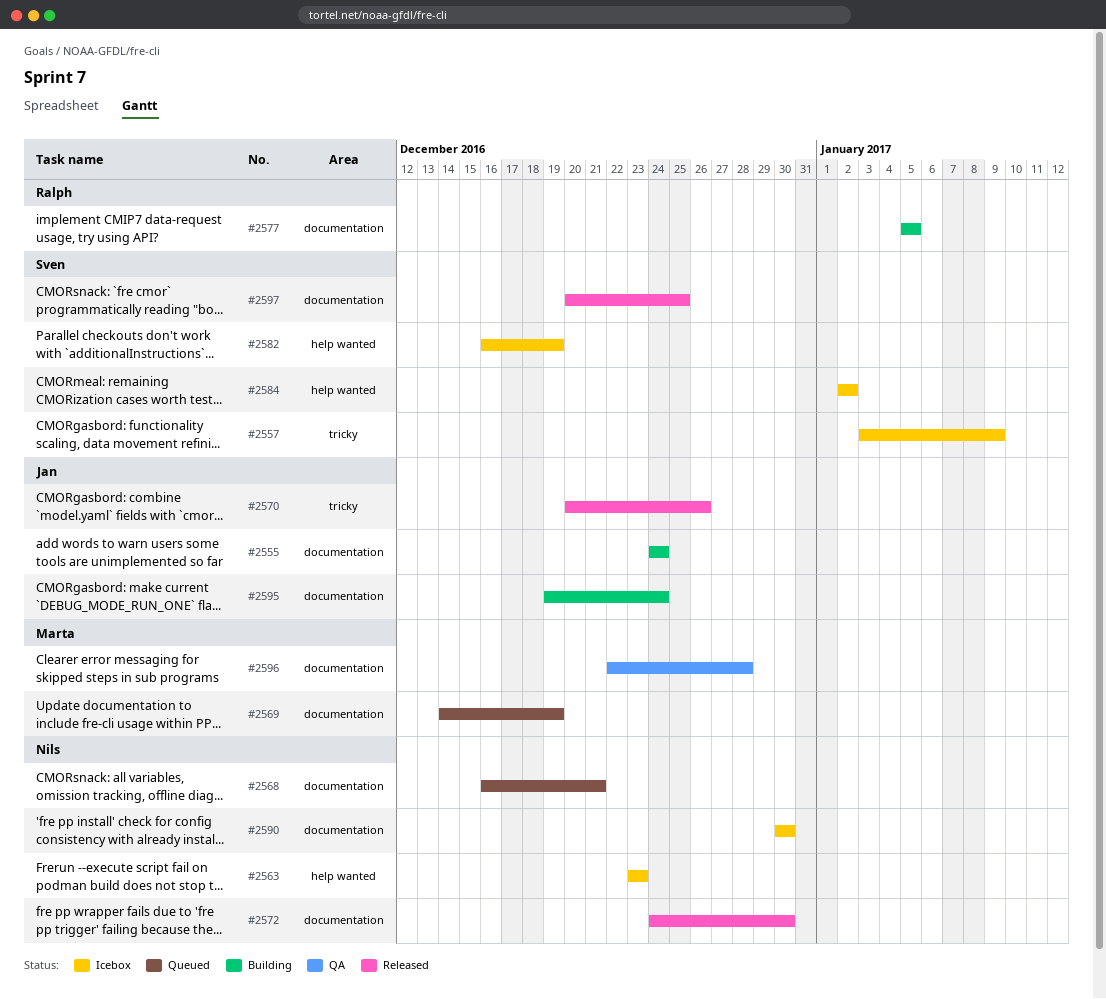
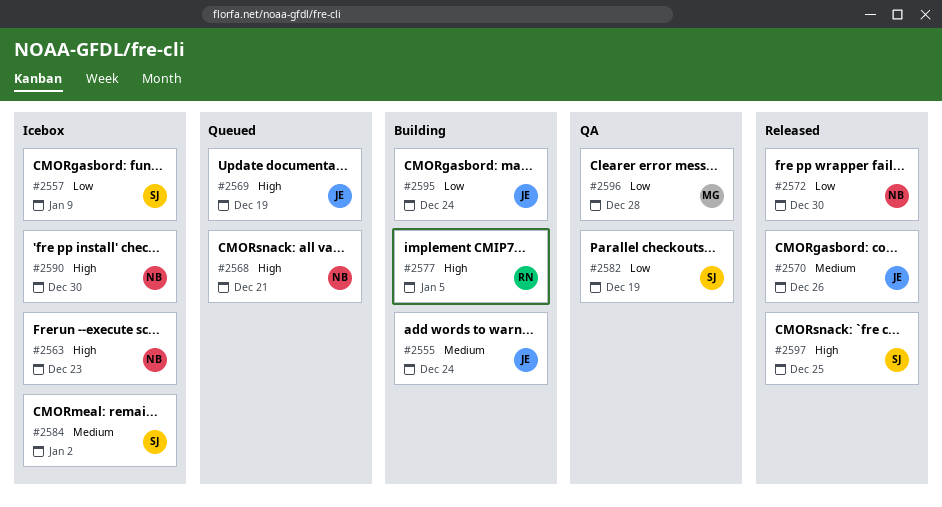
#2569, owner: Marta -> Jan
#2582, status: Icebox -> QA

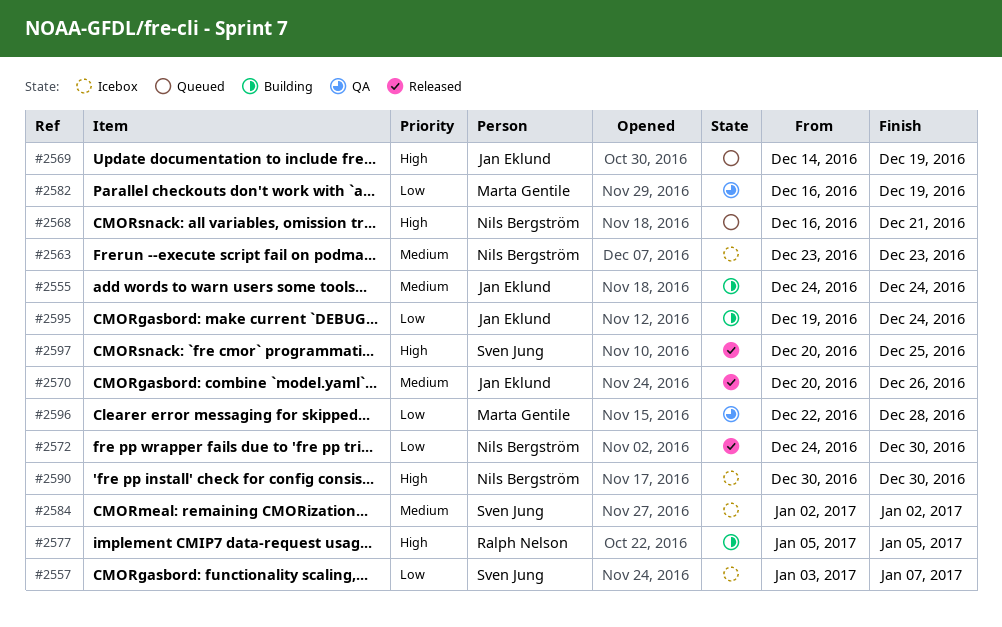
#2557, due: Jan 9 -> Jan 7
#2563, priority: High -> Medium
#2582, owner: Sven Jung -> Marta Gentile

